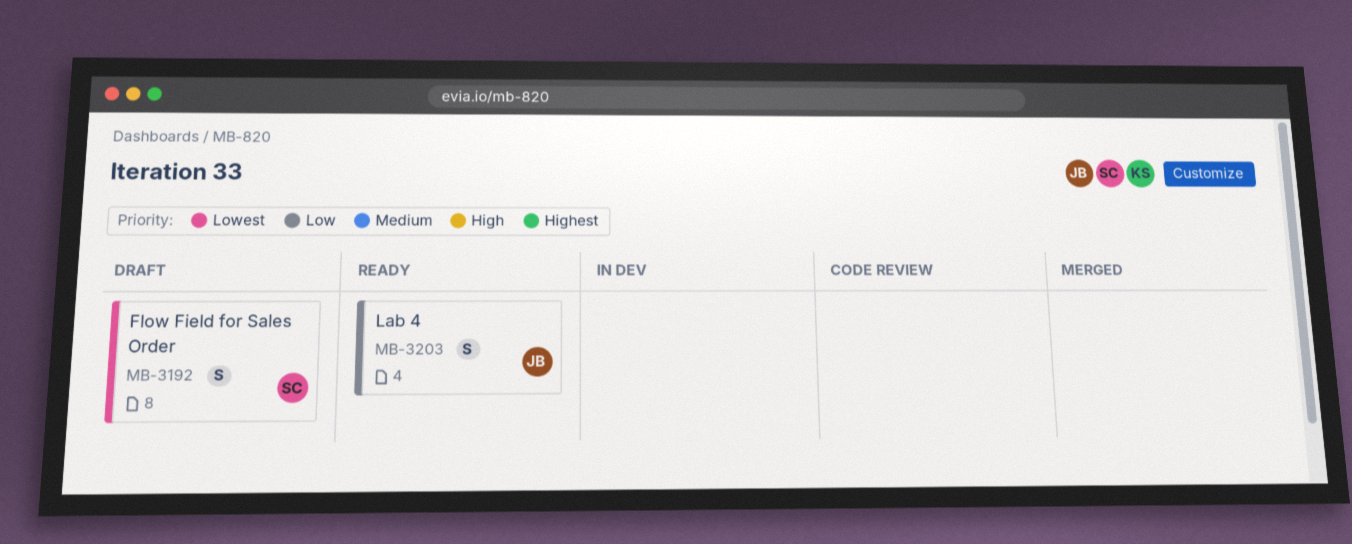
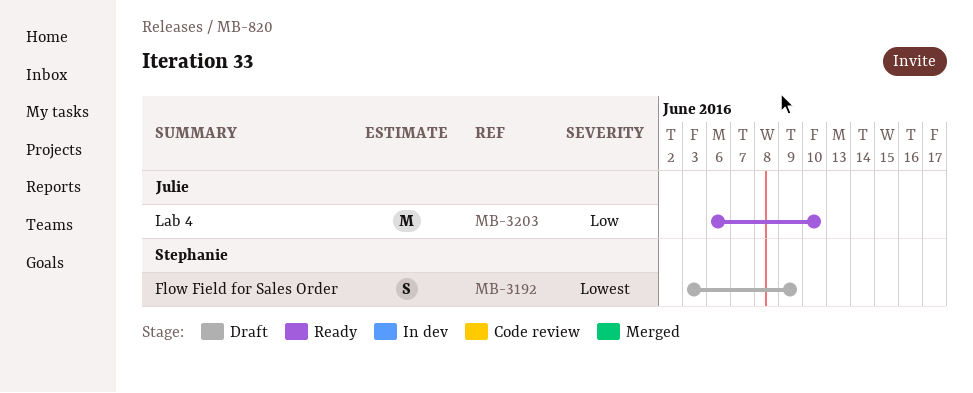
MB-3203, estimate: S -> M

